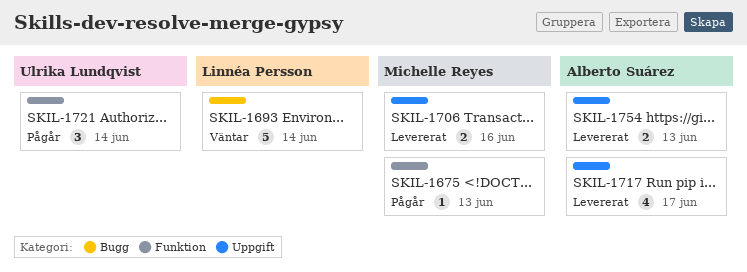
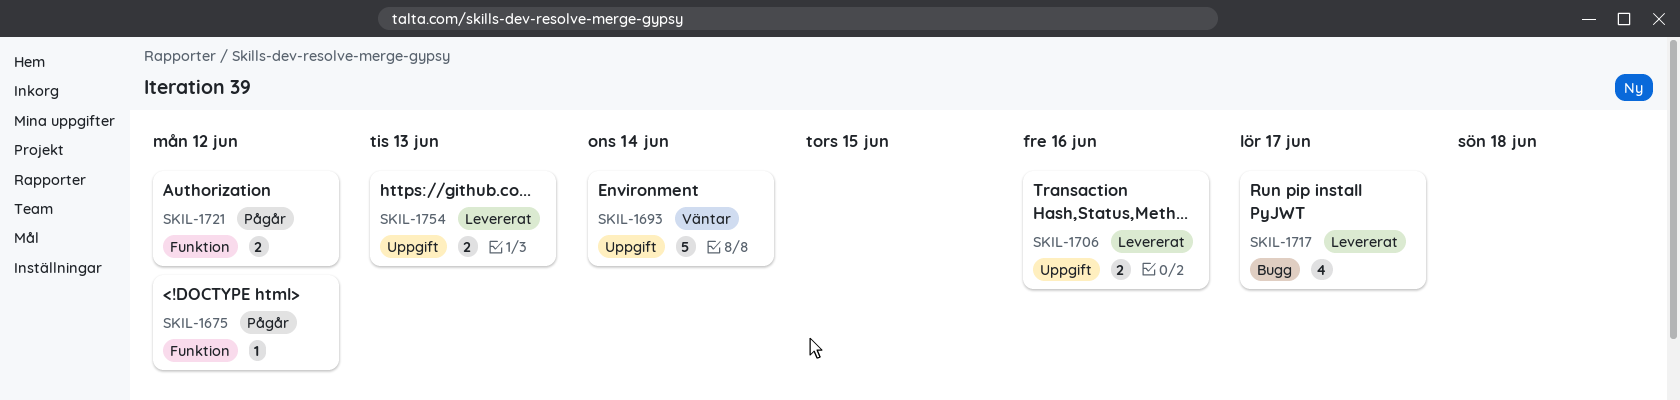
SKIL-1675, due: Jun 13 -> Jun 12
SKIL-1693, label: Bugg -> Uppgift
SKIL-1717, label: Uppgift -> Bugg
SKIL-1721, estimate: 3 -> 2
SKIL-1721, due: Jun 14 -> Jun 12

